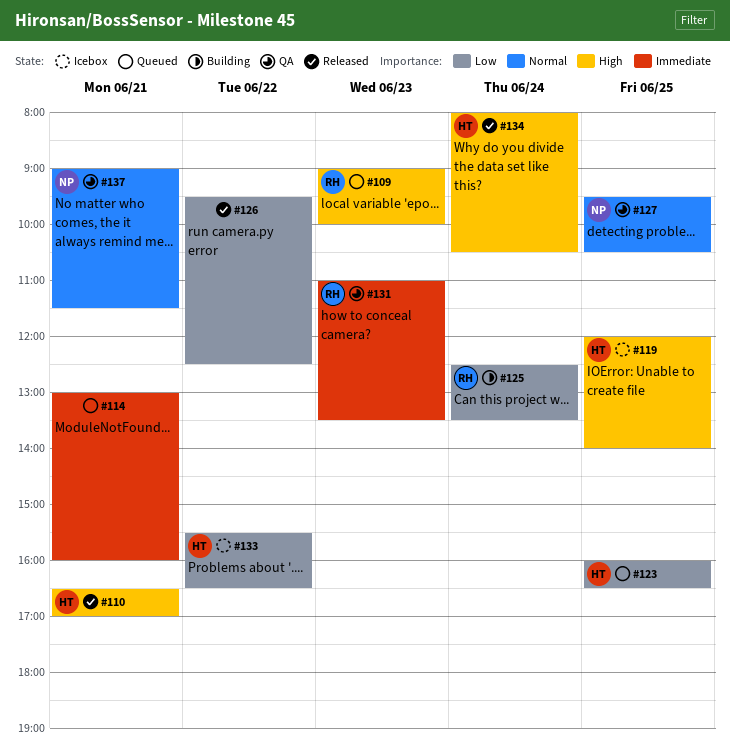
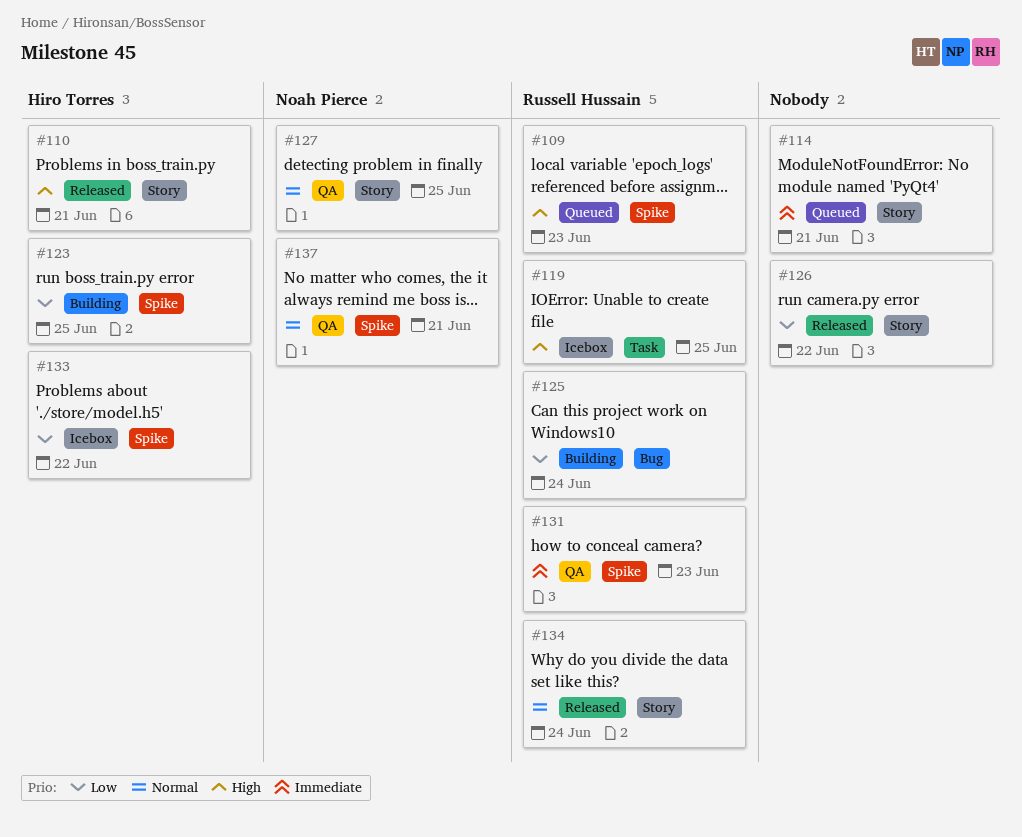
#119, owner: Hiro Torres -> Russell Hussain
#123, status: Queued -> Building
#134, owner: Hiro Torres -> Russell Hussain
#134, priority: High -> Normal

